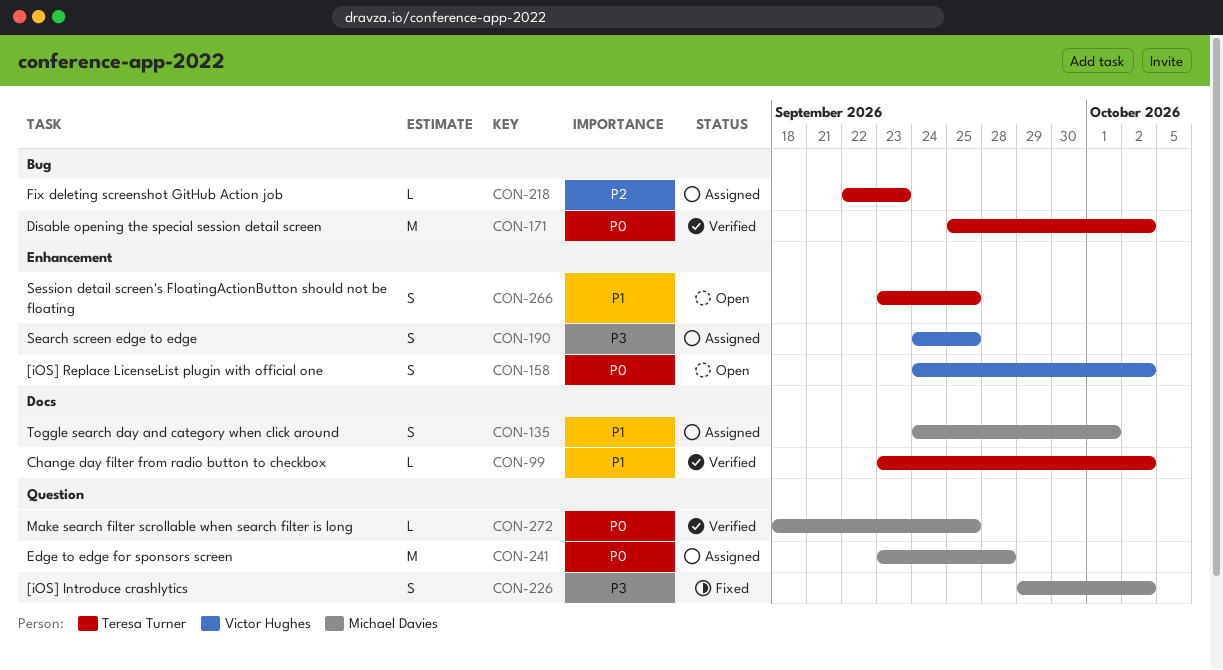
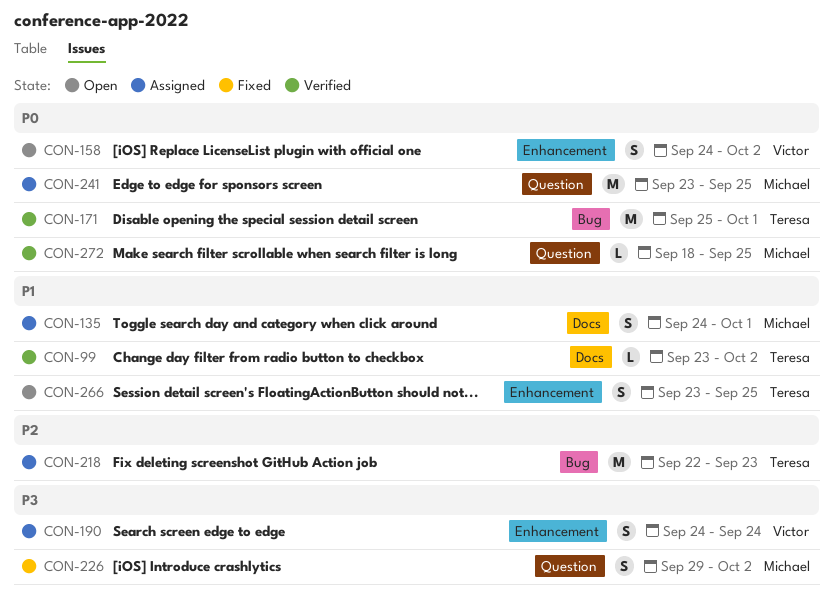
CON-171, due: Oct 2 -> Oct 1
CON-190, due: Sep 25 -> Sep 24
CON-218, estimate: L -> M
CON-241, due: Sep 28 -> Sep 25

